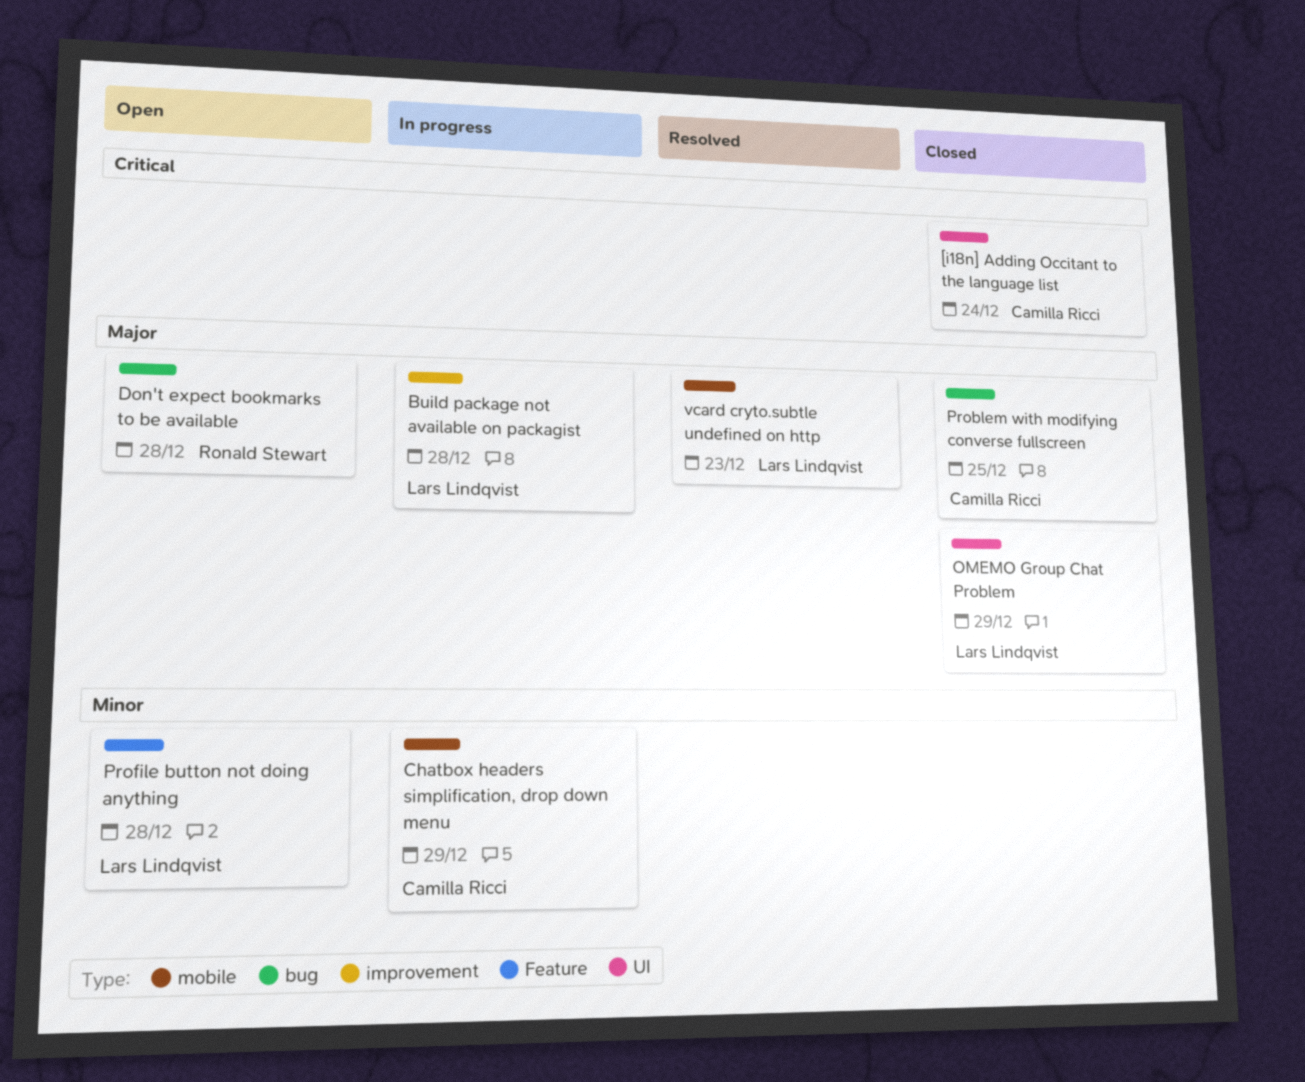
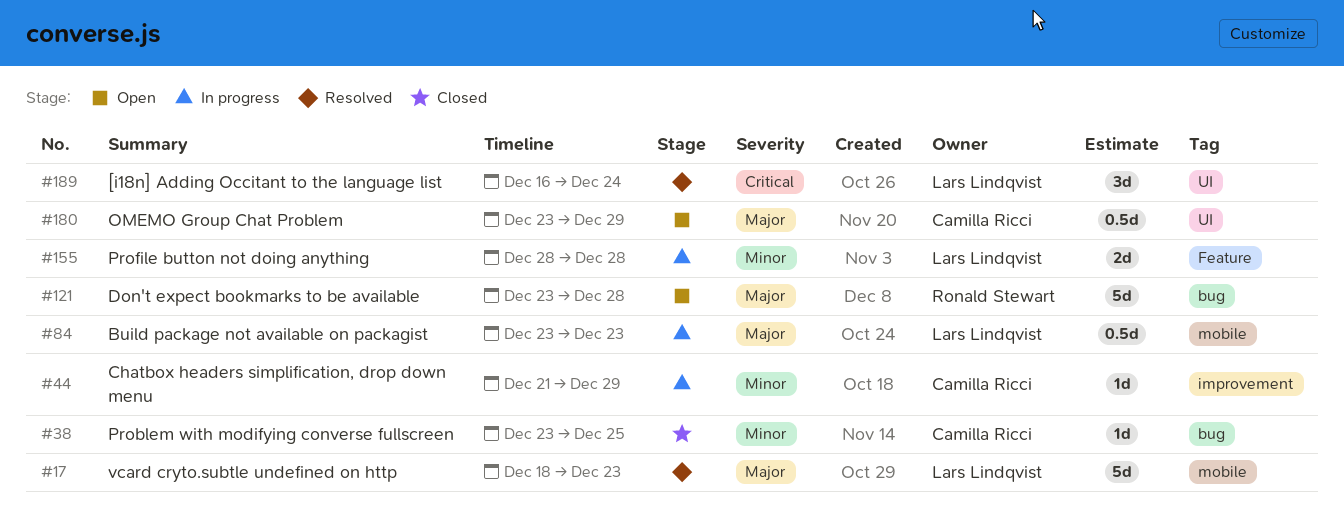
[i18n] Adding Occitant to the language list, status: Closed -> Resolved
[i18n] Adding Occitant to the language list, owner: Camilla Ricci -> Lars Lindqvist
Build package not available on packagist, label: improvement -> mobile
Build package not available on packagist, due: Dec 28 -> Dec 23
Chatbox headers simplification, drop down menu, label: mobile -> improvement
OMEMO Group Chat Problem, status: Closed -> Open
OMEMO Group Chat Problem, owner: Lars Lindqvist -> Camilla Ricci
Problem with modifying converse fullscreen, priority: Major -> Minor
Profile button not doing anything, status: Open -> In progress

